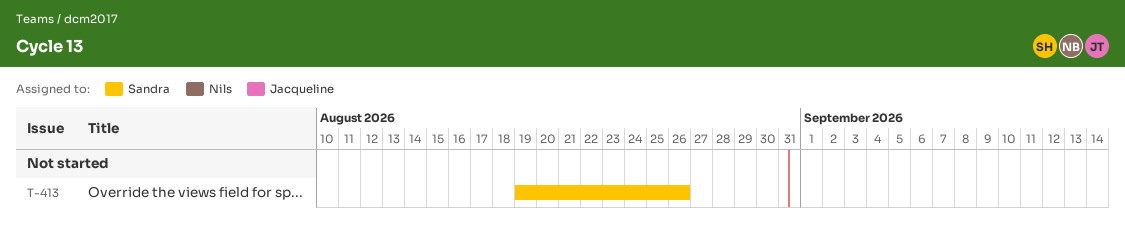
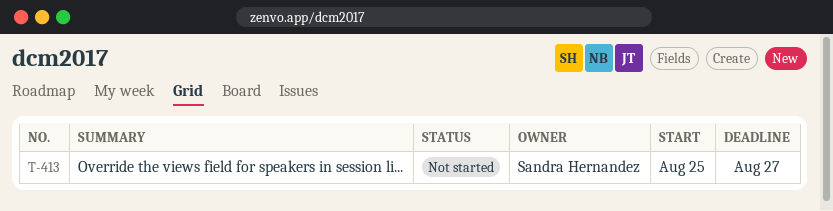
T-413, start: Aug 19 -> Aug 25
T-413, due: Aug 26 -> Aug 27

